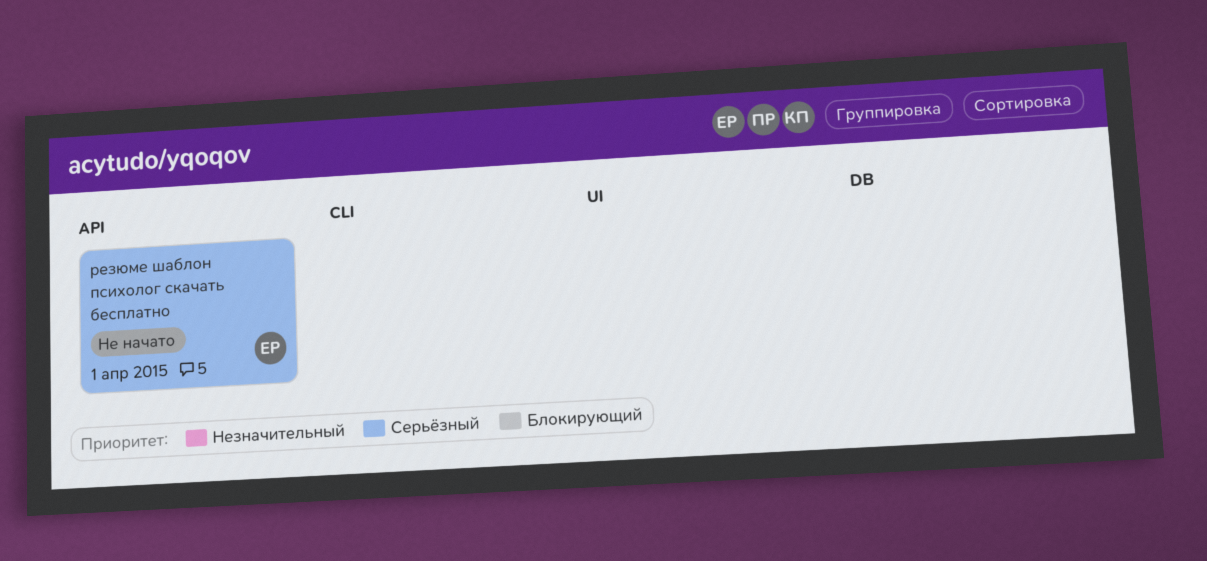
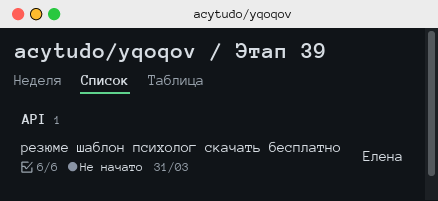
резюме шаблон психолог скачать бесплатно, due: Apr 1 -> Mar 31

